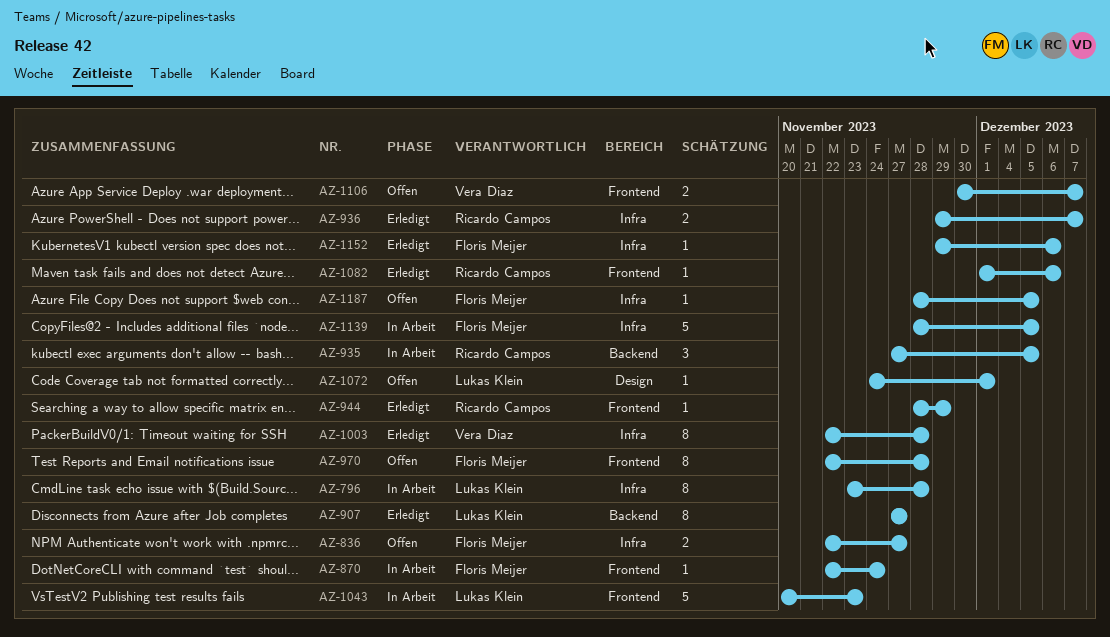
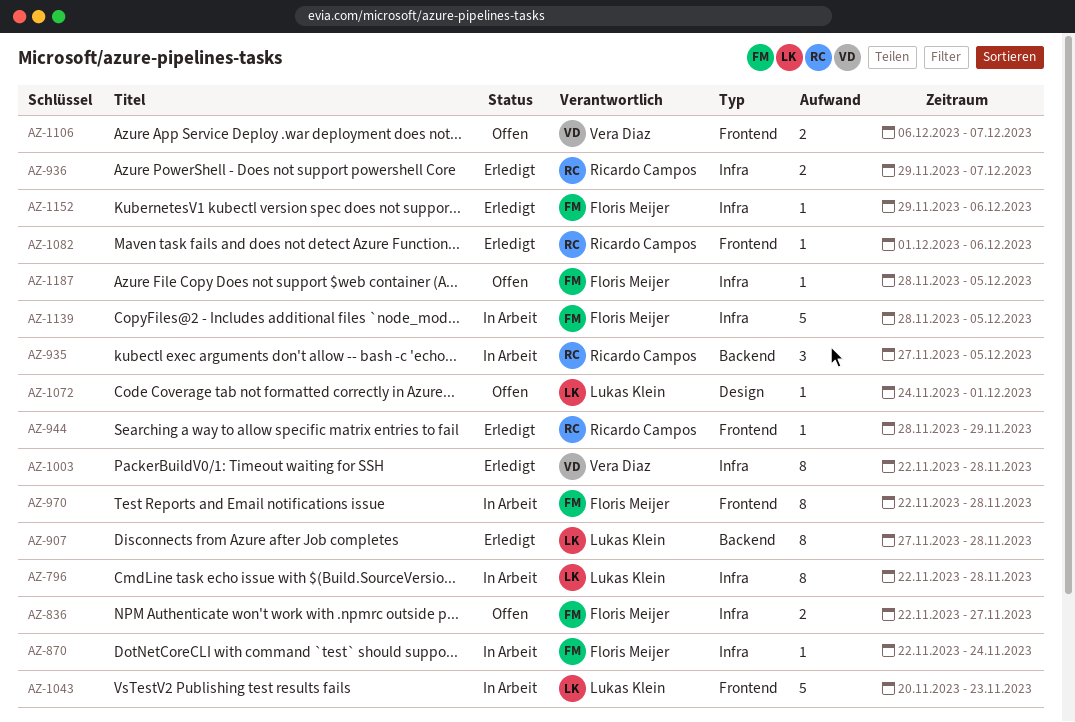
AZ-796, start: Nov 23 -> Nov 22
AZ-870, label: Frontend -> Infra
AZ-907, due: Nov 27 -> Nov 28
AZ-970, status: Offen -> In Arbeit
AZ-1106, start: Nov 30 -> Dec 6

